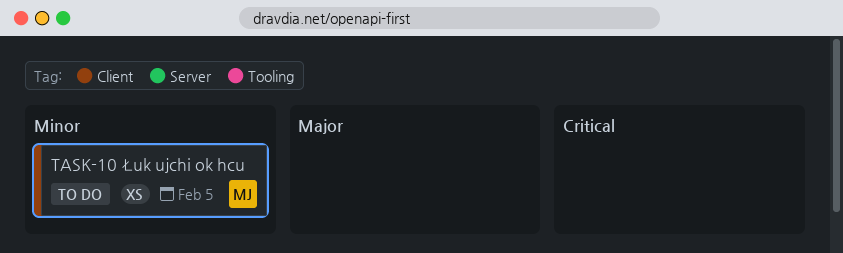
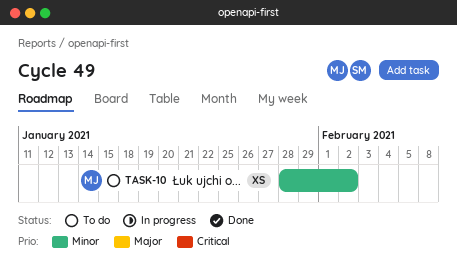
TASK-10, due: Feb 5 -> Feb 2

